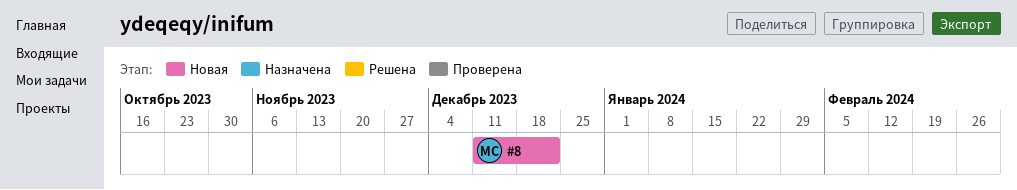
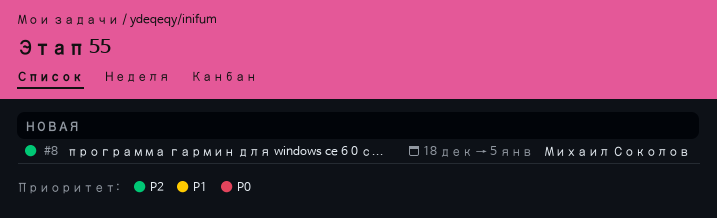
#8, start: Dec 11 -> Dec 18
#8, due: Dec 22 -> Jan 5

